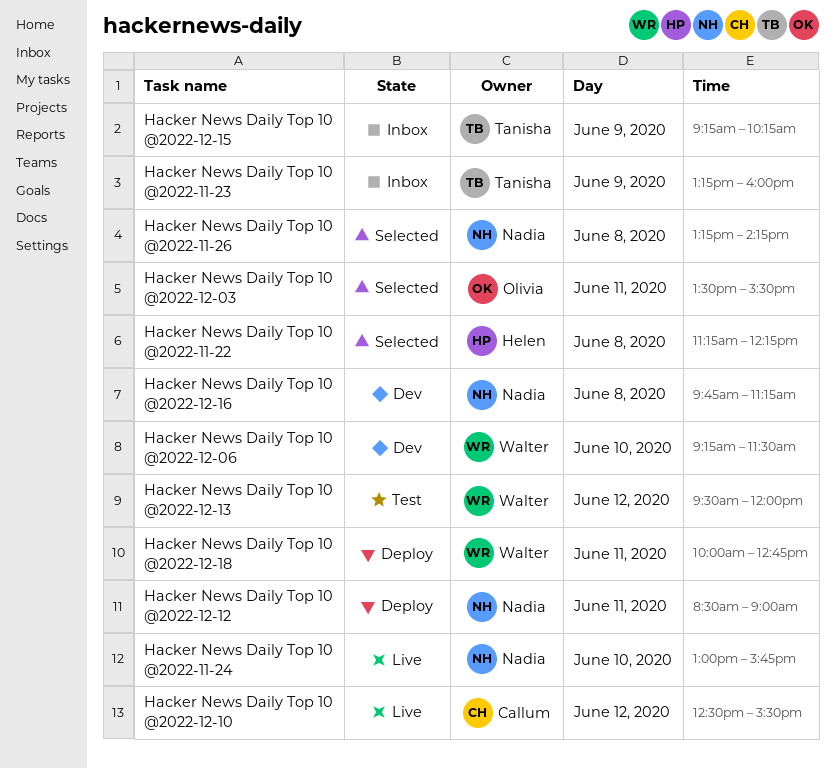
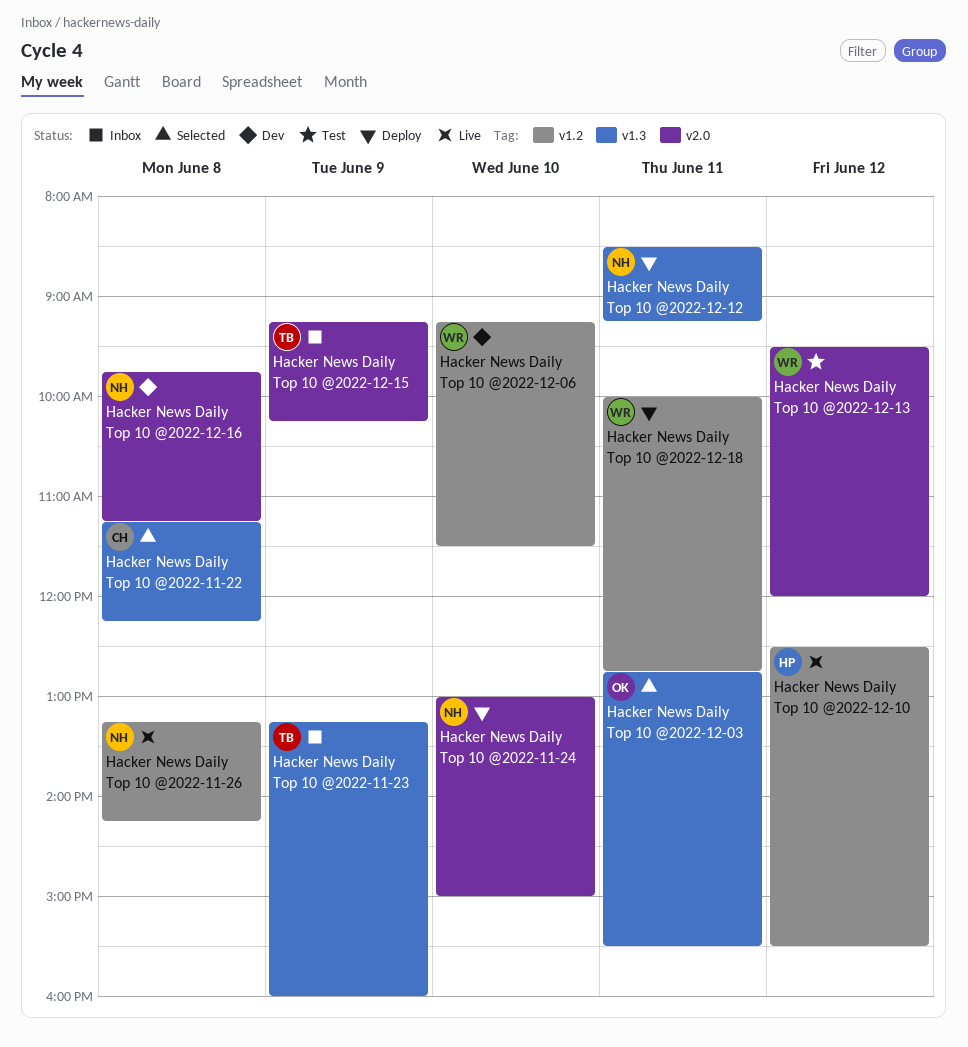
Hacker News Daily Top 10 @2022-11-22, owner: Helen -> Callum
Hacker News Daily Top 10 @2022-11-24, status: Live -> Deploy
Hacker News Daily Top 10 @2022-11-24, ends: 15:45 -> 15:00
Hacker News Daily Top 10 @2022-11-26, status: Selected -> Live
Hacker News Daily Top 10 @2022-12-03, begins: 13:30 -> 12:45
Hacker News Daily Top 10 @2022-12-10, owner: Callum -> Helen
Hacker News Daily Top 10 @2022-12-12, ends: 09:00 -> 09:15

